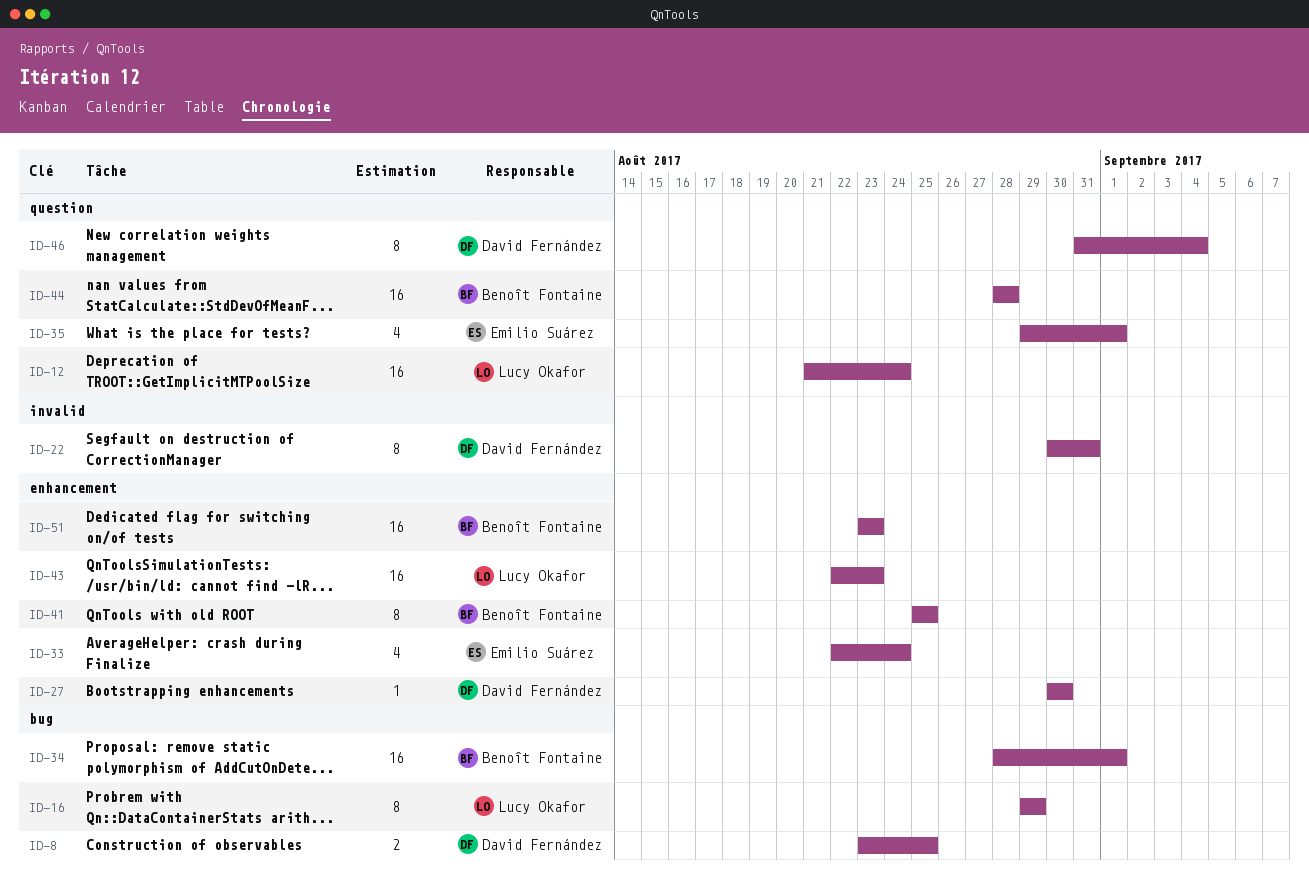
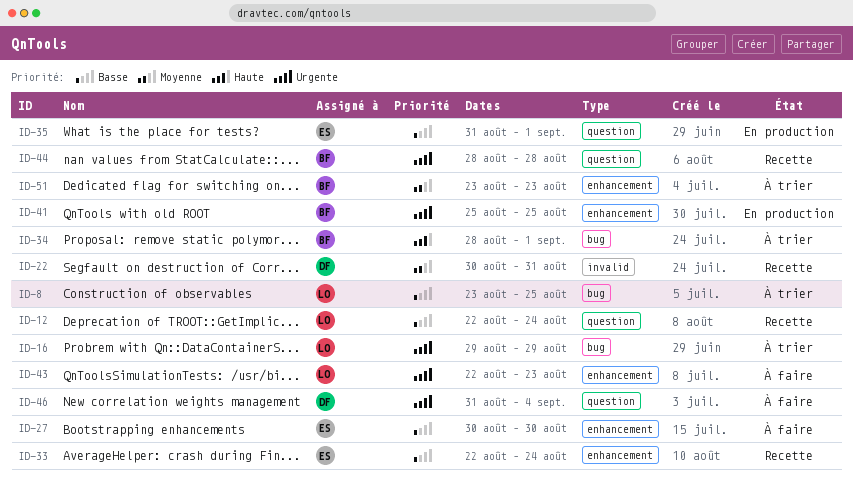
ID-8, owner: David Fernández -> Lucy Okafor
ID-12, start: Aug 21 -> Aug 22
ID-27, owner: David Fernández -> Emilio Suárez
ID-35, start: Aug 29 -> Aug 31

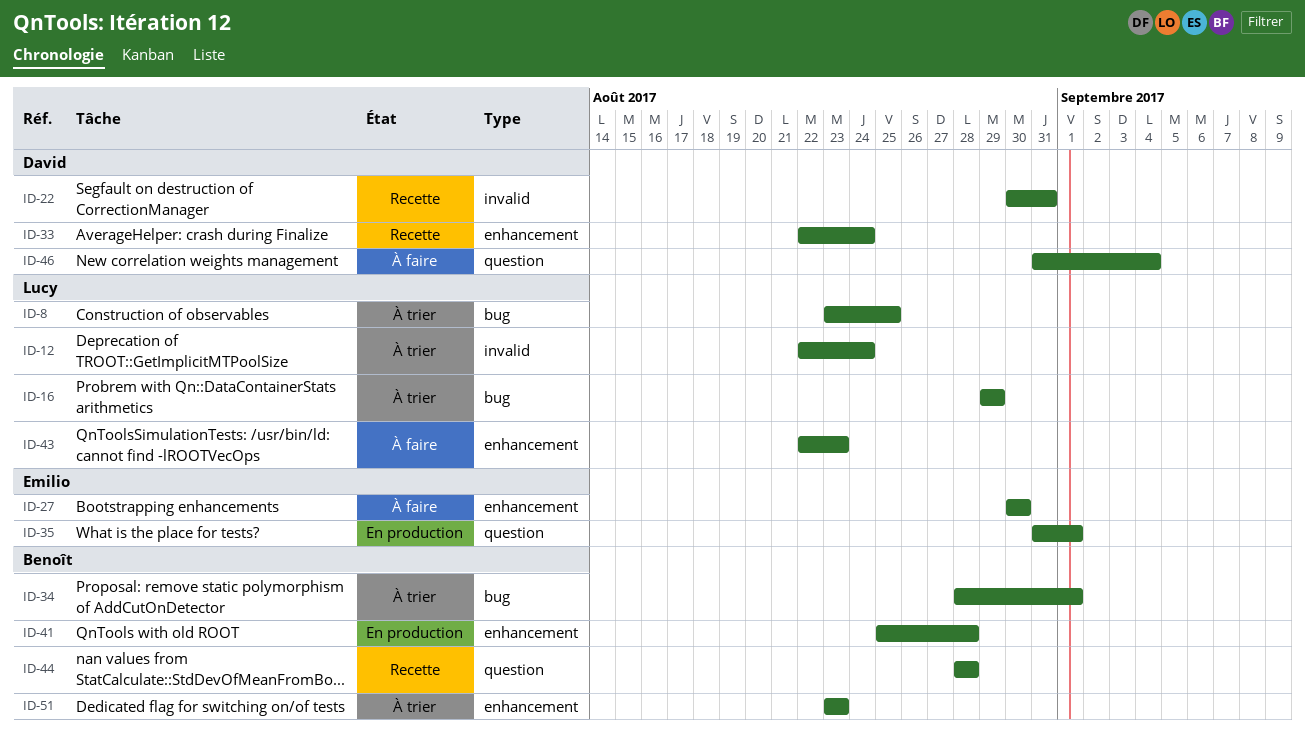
ID-12, status: Recette -> À trier
ID-12, label: question -> invalid
ID-33, owner: Emilio -> David
ID-41, due: Aug 25 -> Aug 28

